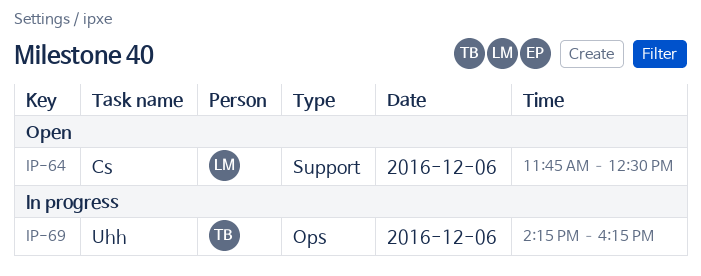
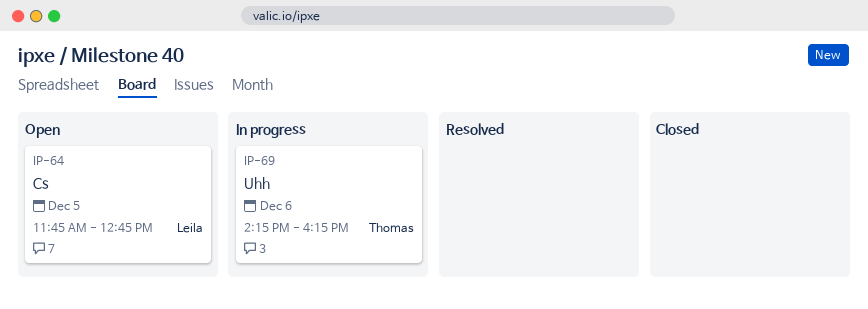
IP-64, day: Dec 6 -> Dec 5
IP-64, ends: 12:30 -> 12:45

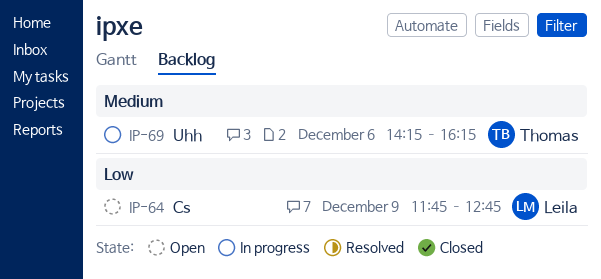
IP-64, day: Dec 5 -> Dec 9

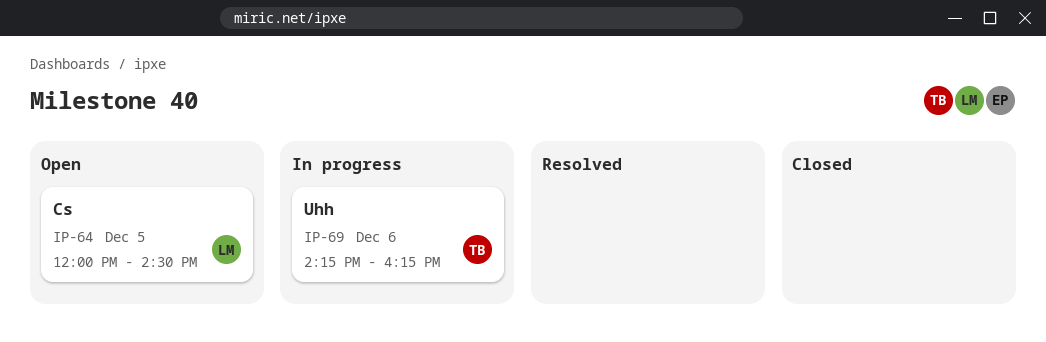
IP-64, day: Dec 9 -> Dec 5
IP-64, begins: 11:45 -> 12:00
IP-64, ends: 12:45 -> 14:30

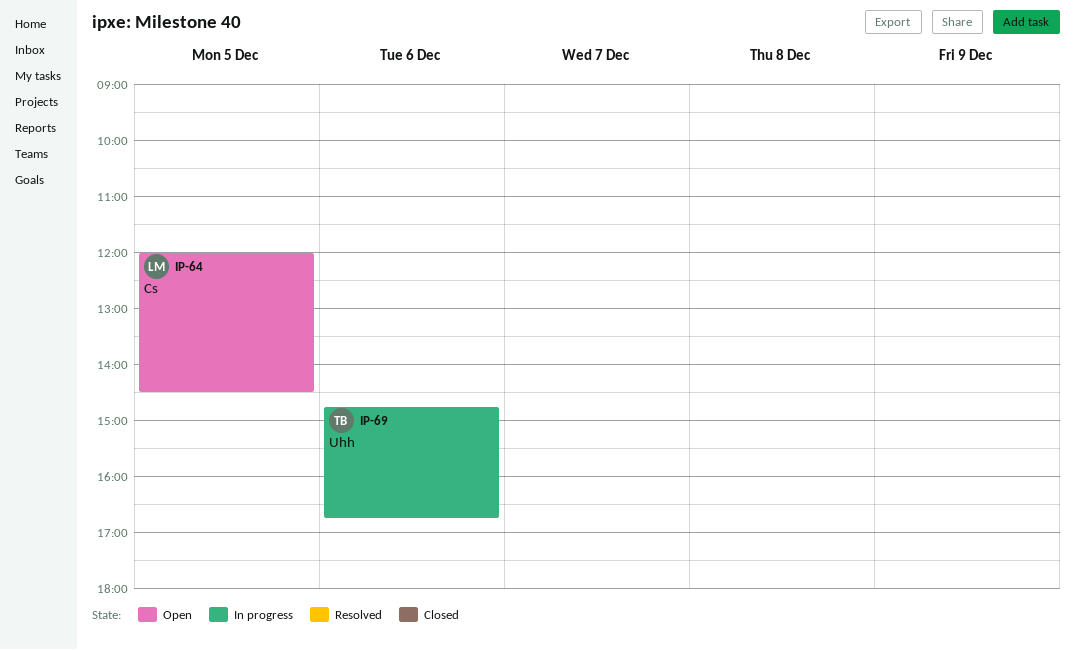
IP-69, begins: 14:15 -> 14:45
IP-69, ends: 16:15 -> 16:45

